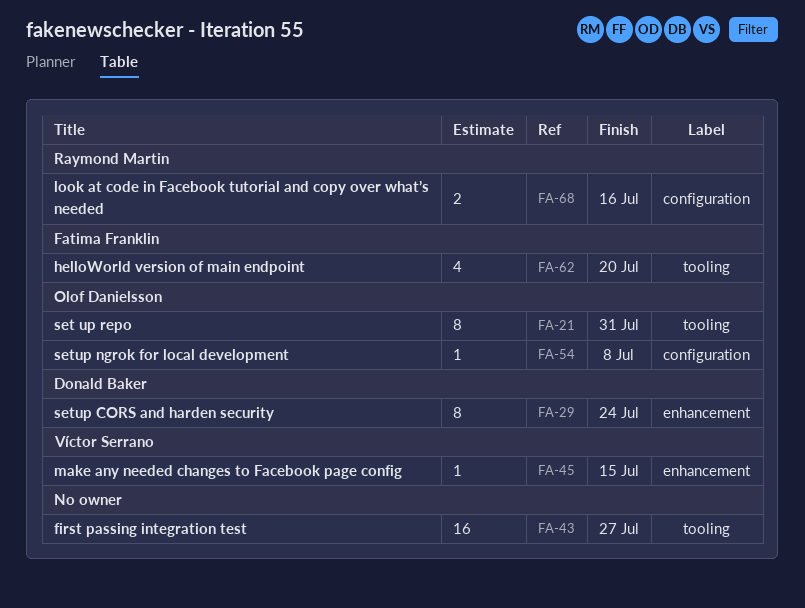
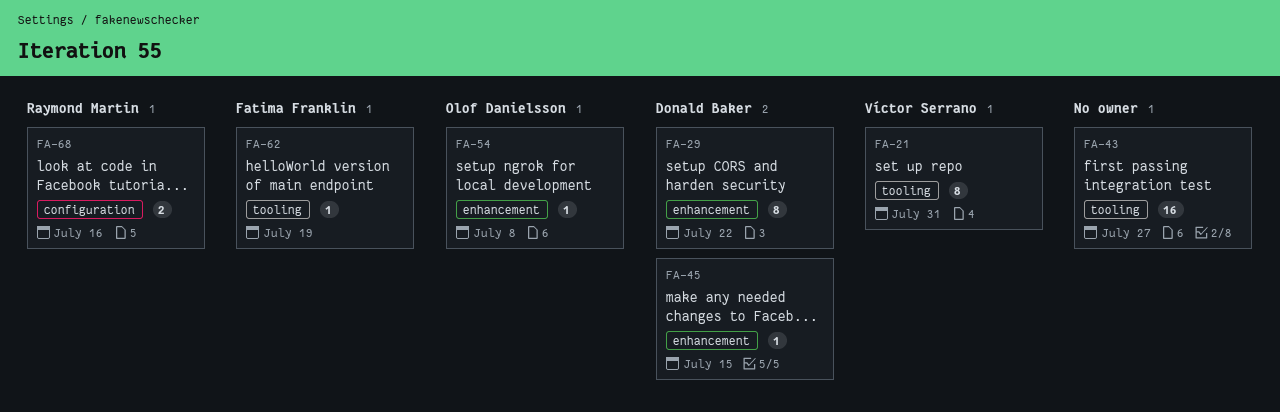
FA-21, owner: Olof Danielsson -> Víctor Serrano
FA-29, due: Jul 24 -> Jul 22
FA-45, owner: Víctor Serrano -> Donald Baker
FA-54, label: configuration -> enhancement
FA-62, estimate: 4 -> 1
FA-62, due: Jul 20 -> Jul 19

